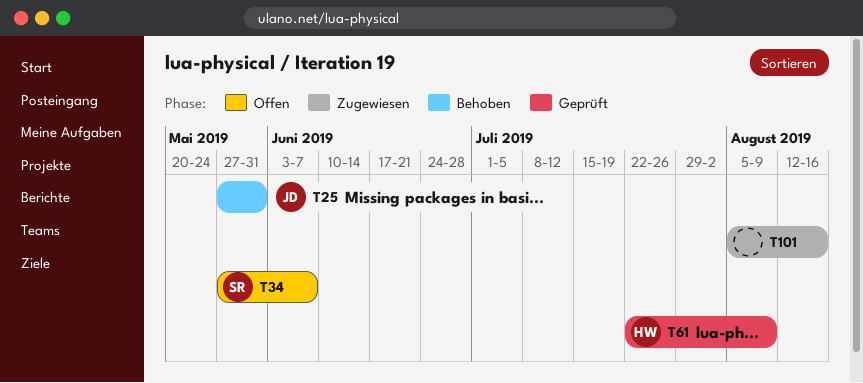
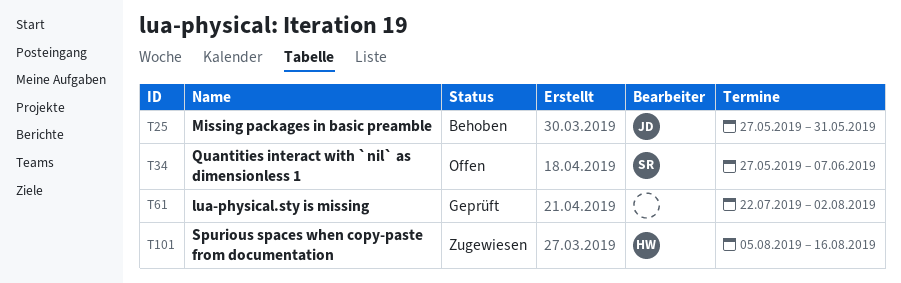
T61, owner: HW -> none
T61, due: Aug 9 -> Aug 2
T101, owner: none -> HW

